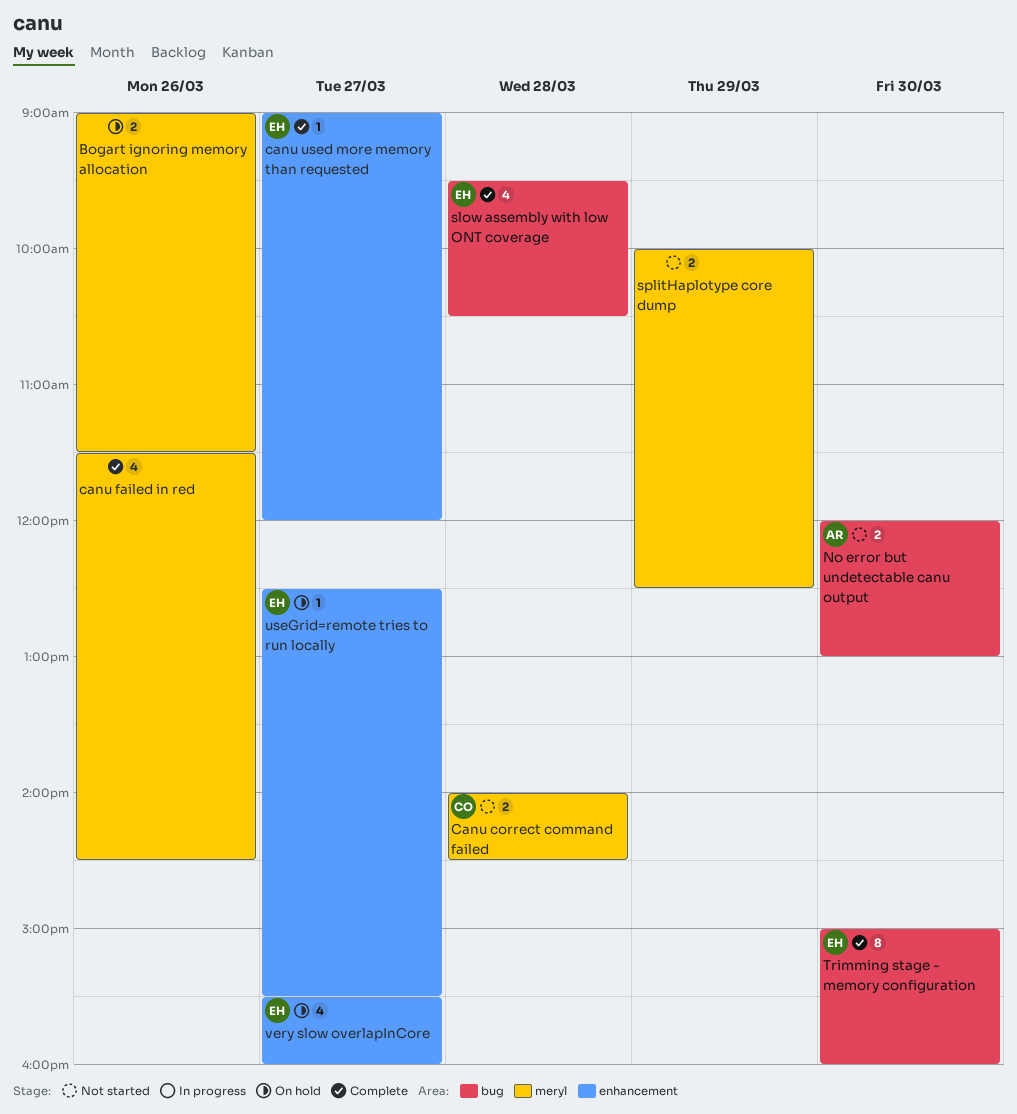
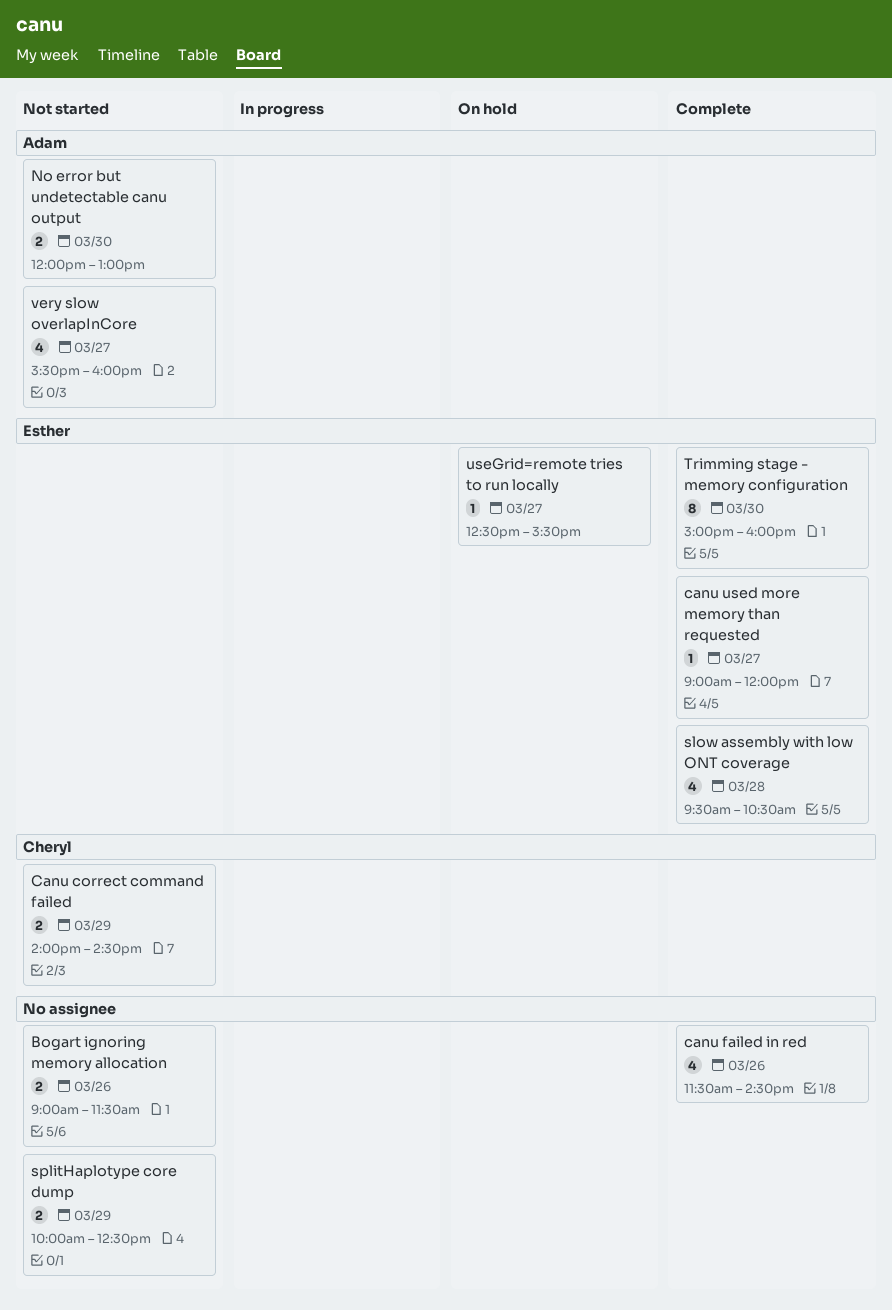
Bogart ignoring memory allocation, status: On hold -> Not started
Canu correct command failed, day: Mar 28 -> Mar 29
very slow overlapInCore, status: On hold -> Not started
very slow overlapInCore, owner: Esther -> Adam

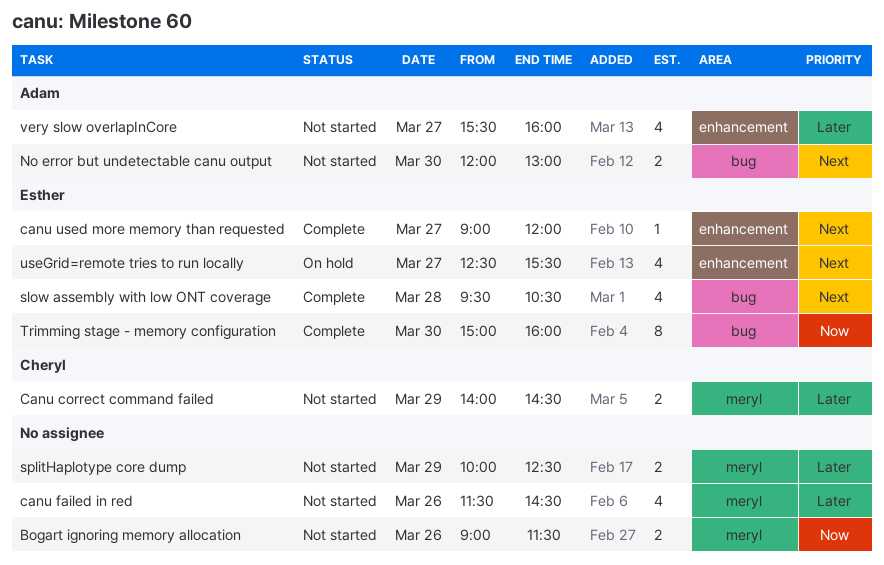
canu failed in red, status: Complete -> Not started
useGrid=remote tries to run locally, estimate: 1 -> 4

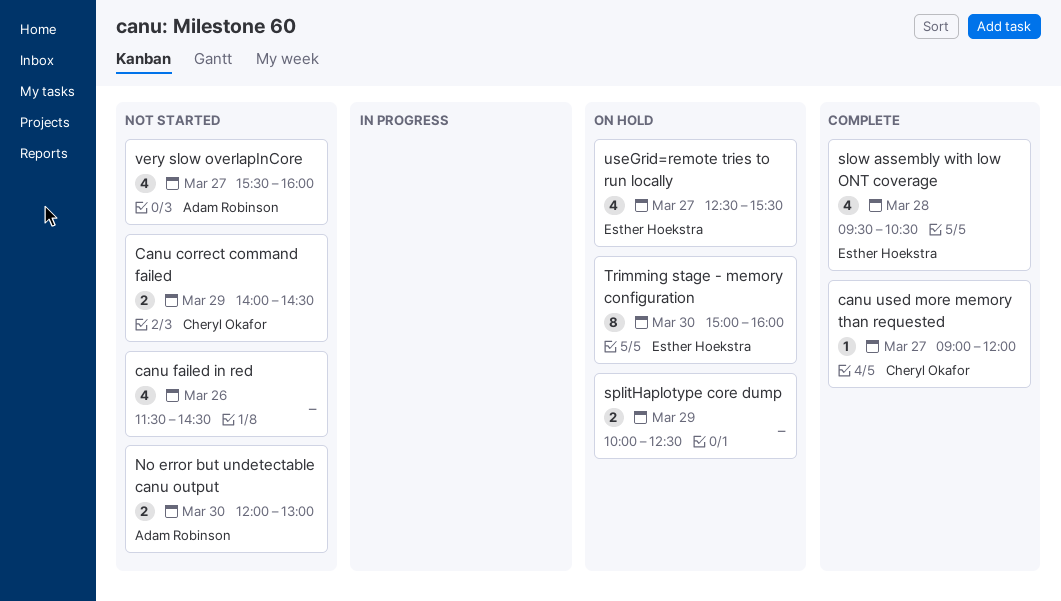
Bogart ignoring memory allocation: present -> none
canu used more memory than requested, owner: Esther Hoekstra -> Cheryl Okafor
splitHaplotype core dump, status: Not started -> On hold
Trimming stage - memory configuration, status: Complete -> On hold

